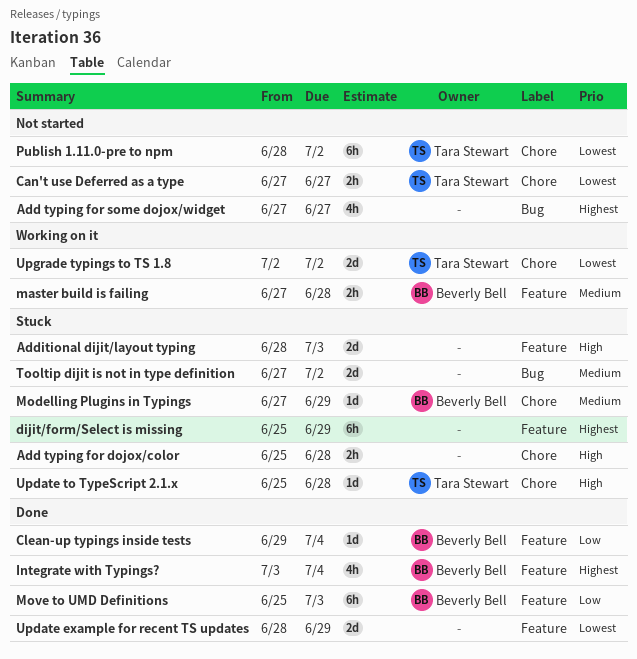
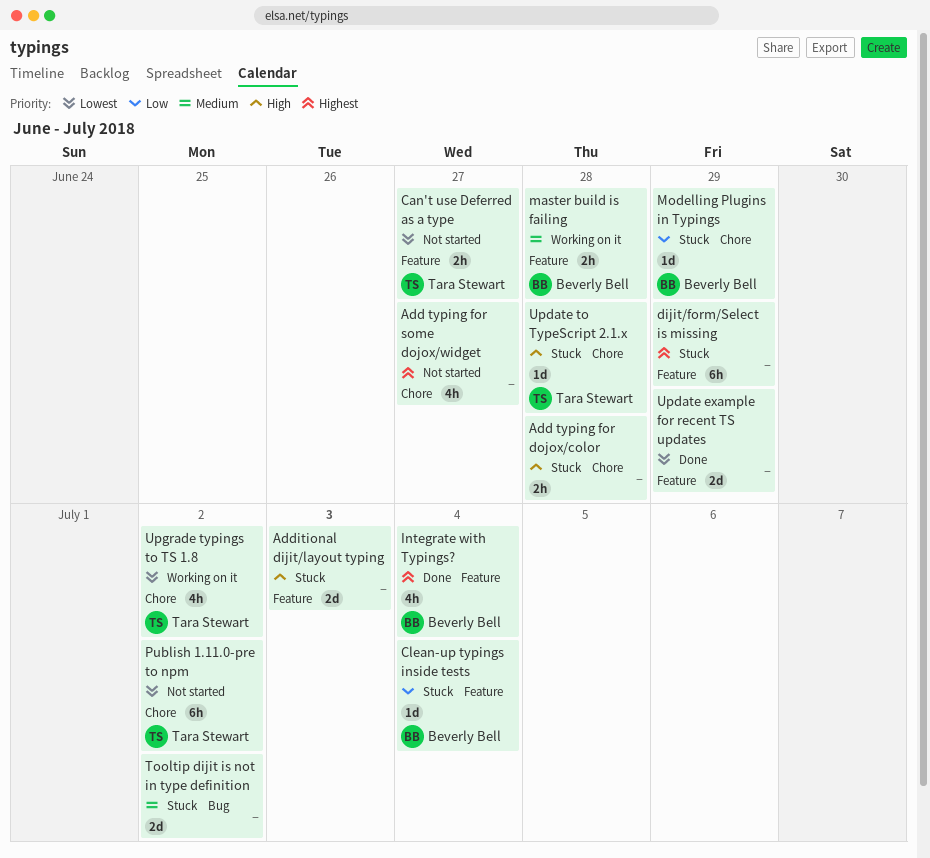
Add typing for some dojox/widget, label: Bug -> Chore
Can't use Deferred as a type, label: Chore -> Feature
Clean-up typings inside tests, status: Done -> Stuck
Modelling Plugins in Typings, priority: Medium -> Low
Move to UMD Definitions: present -> none
Upgrade typings to TS 1.8, estimate: 2d -> 4h

